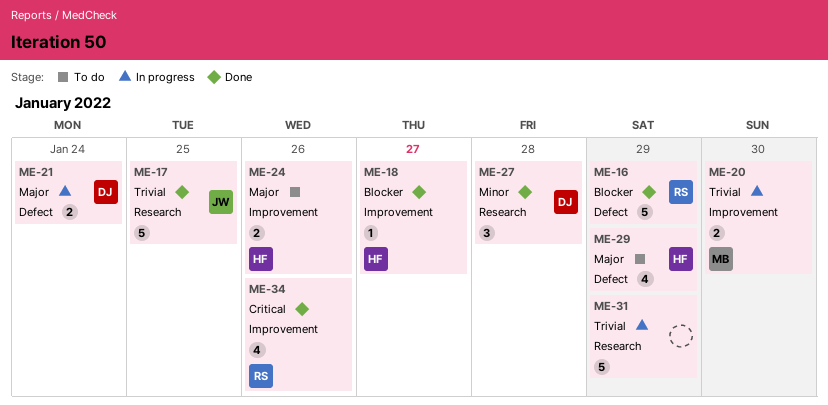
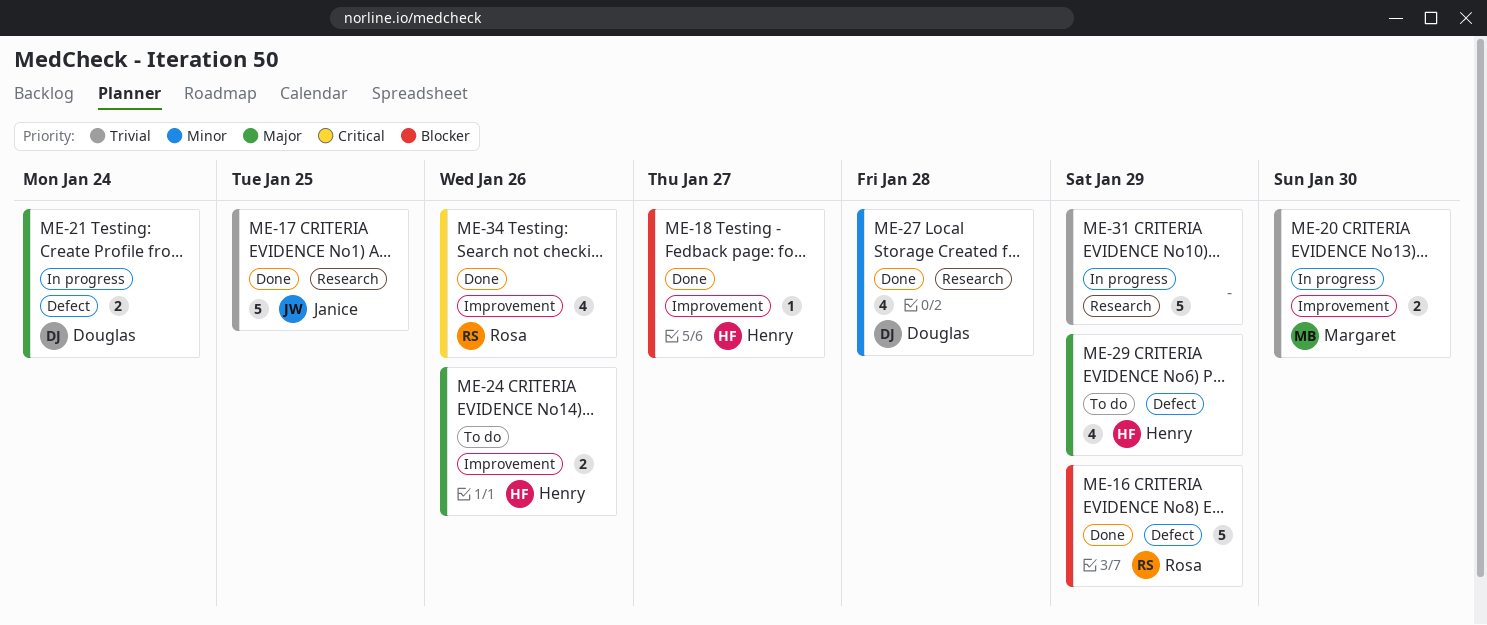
ME-27, estimate: 3 -> 4

